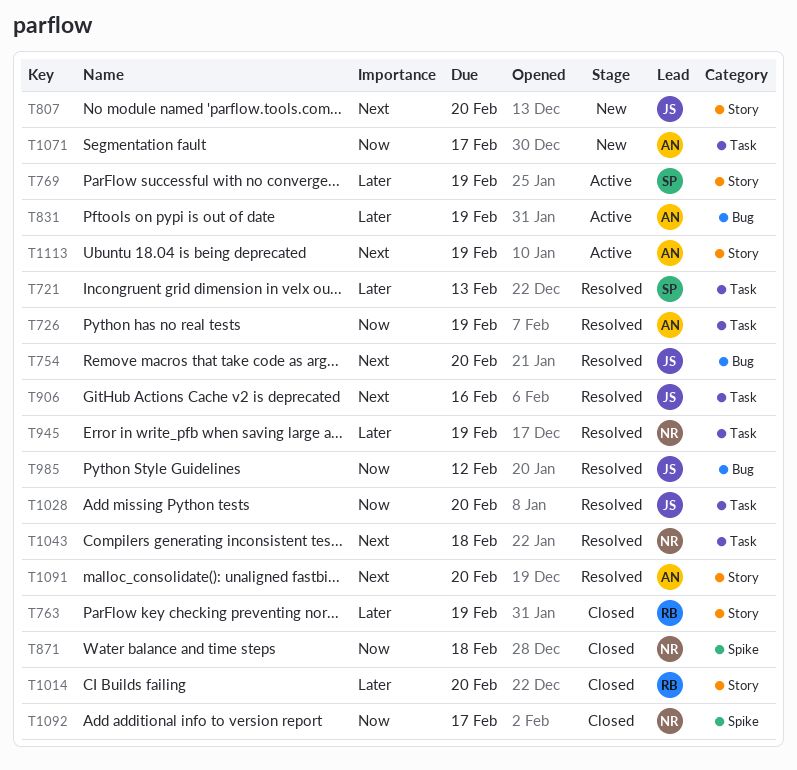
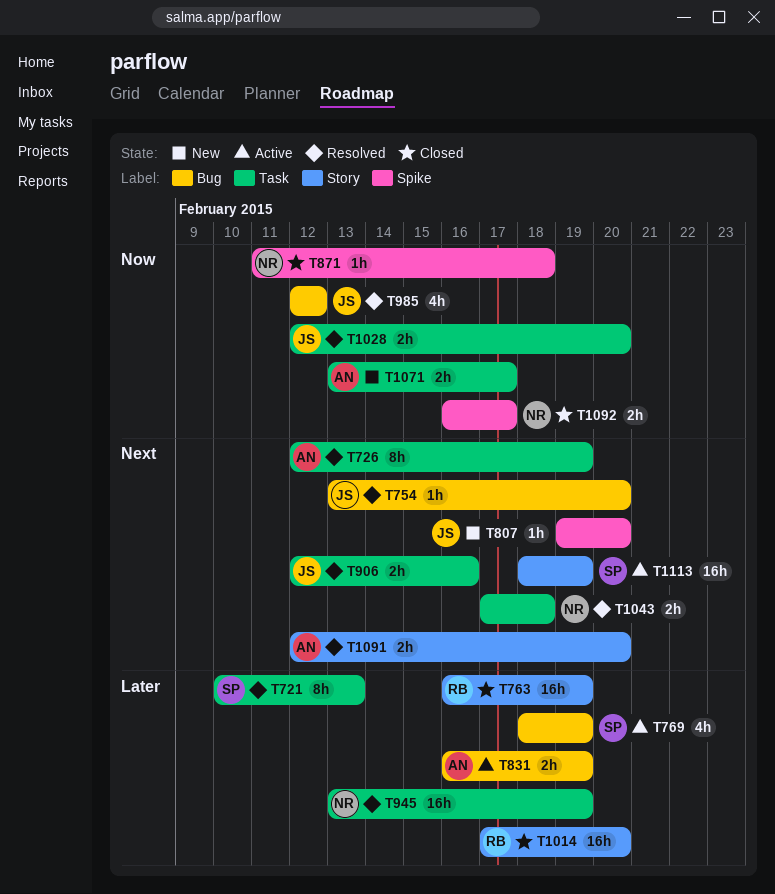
T726, priority: Now -> Next
T769, label: Story -> Bug
T807, label: Story -> Spike
T1113, owner: AN -> SP

